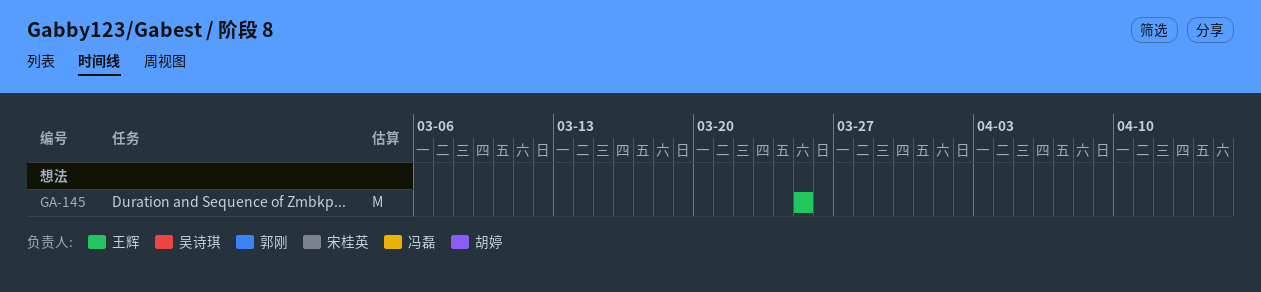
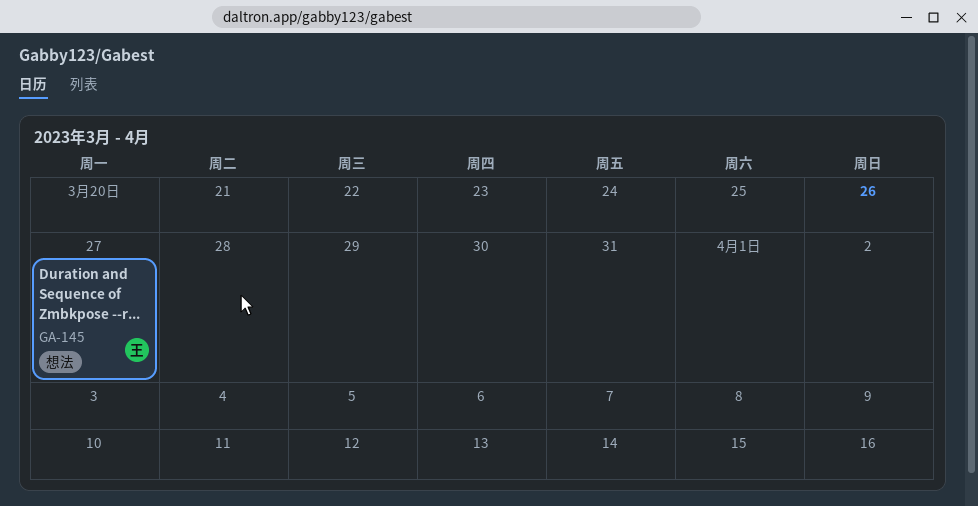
GA-145, due: Mar 25 -> Mar 27

